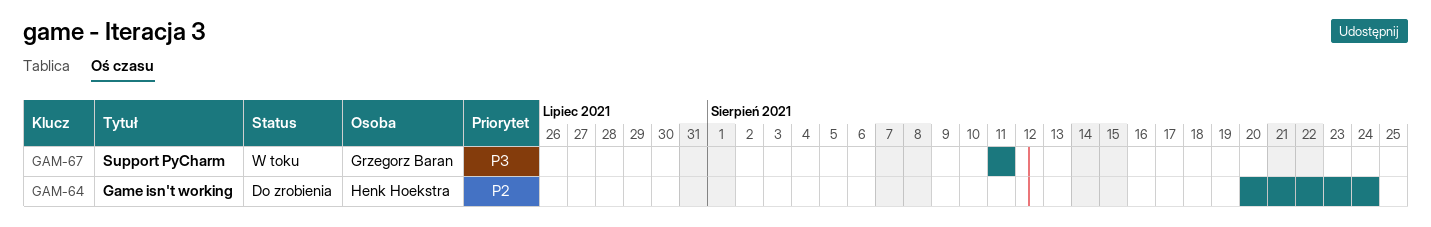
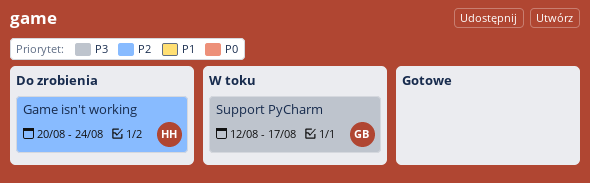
Support PyCharm, start: Aug 11 -> Aug 12
Support PyCharm, due: Aug 11 -> Aug 17

